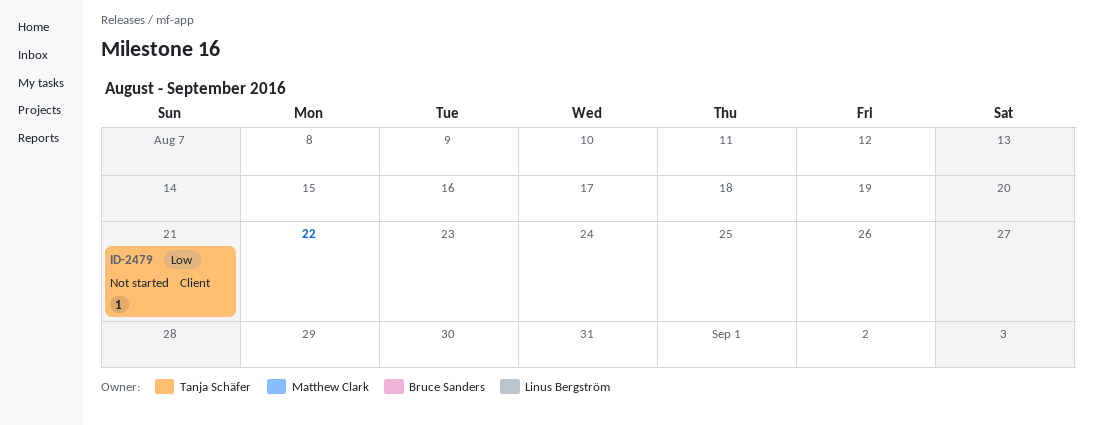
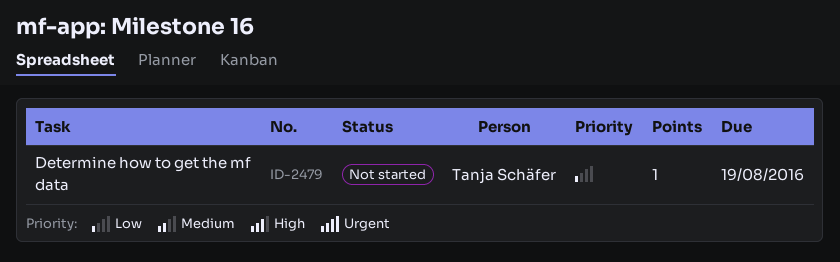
ID-2479, due: Aug 21 -> Aug 19

